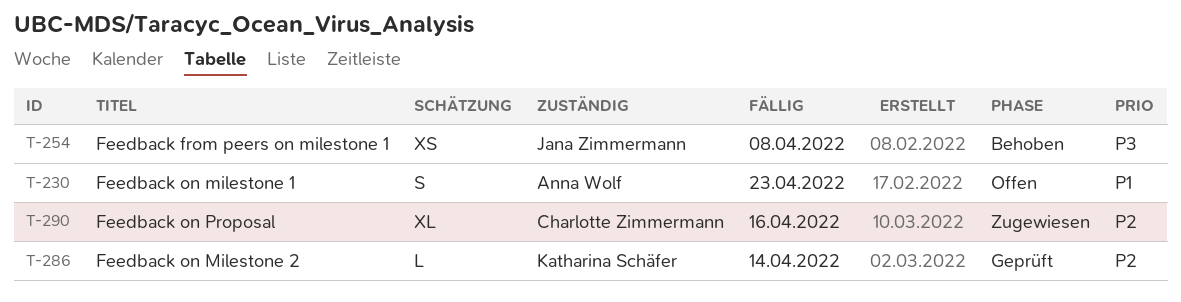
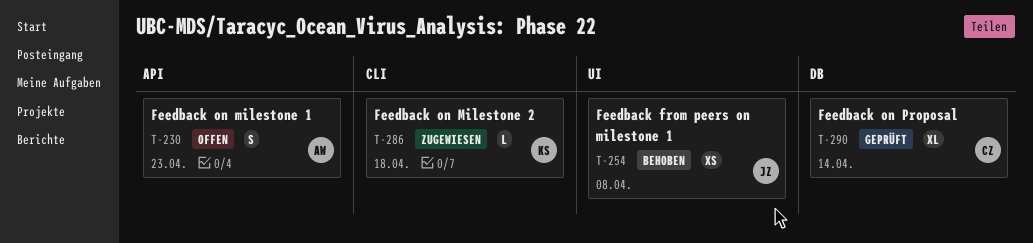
T-286, status: Geprüft -> Zugewiesen
T-286, due: Apr 14 -> Apr 18
T-290, status: Zugewiesen -> Geprüft
T-290, due: Apr 16 -> Apr 14

